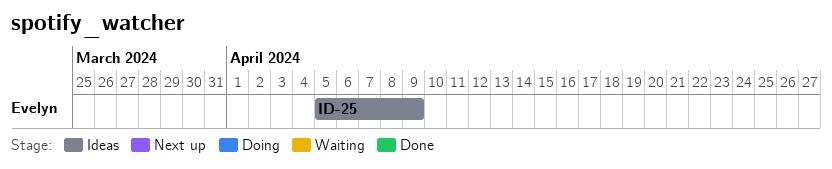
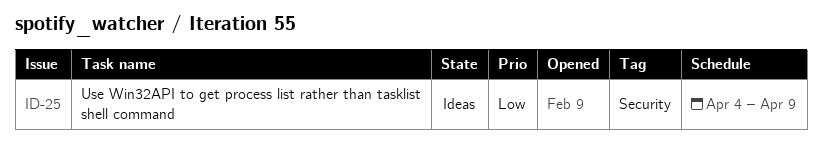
ID-25, start: Apr 5 -> Apr 4

